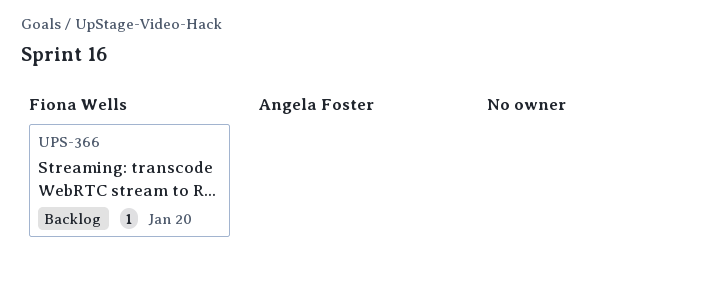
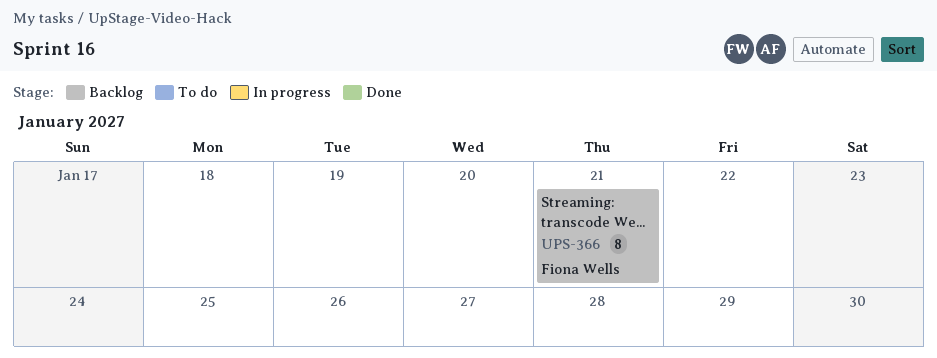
UPS-366, estimate: 1 -> 8
UPS-366, due: Jan 20 -> Jan 21

